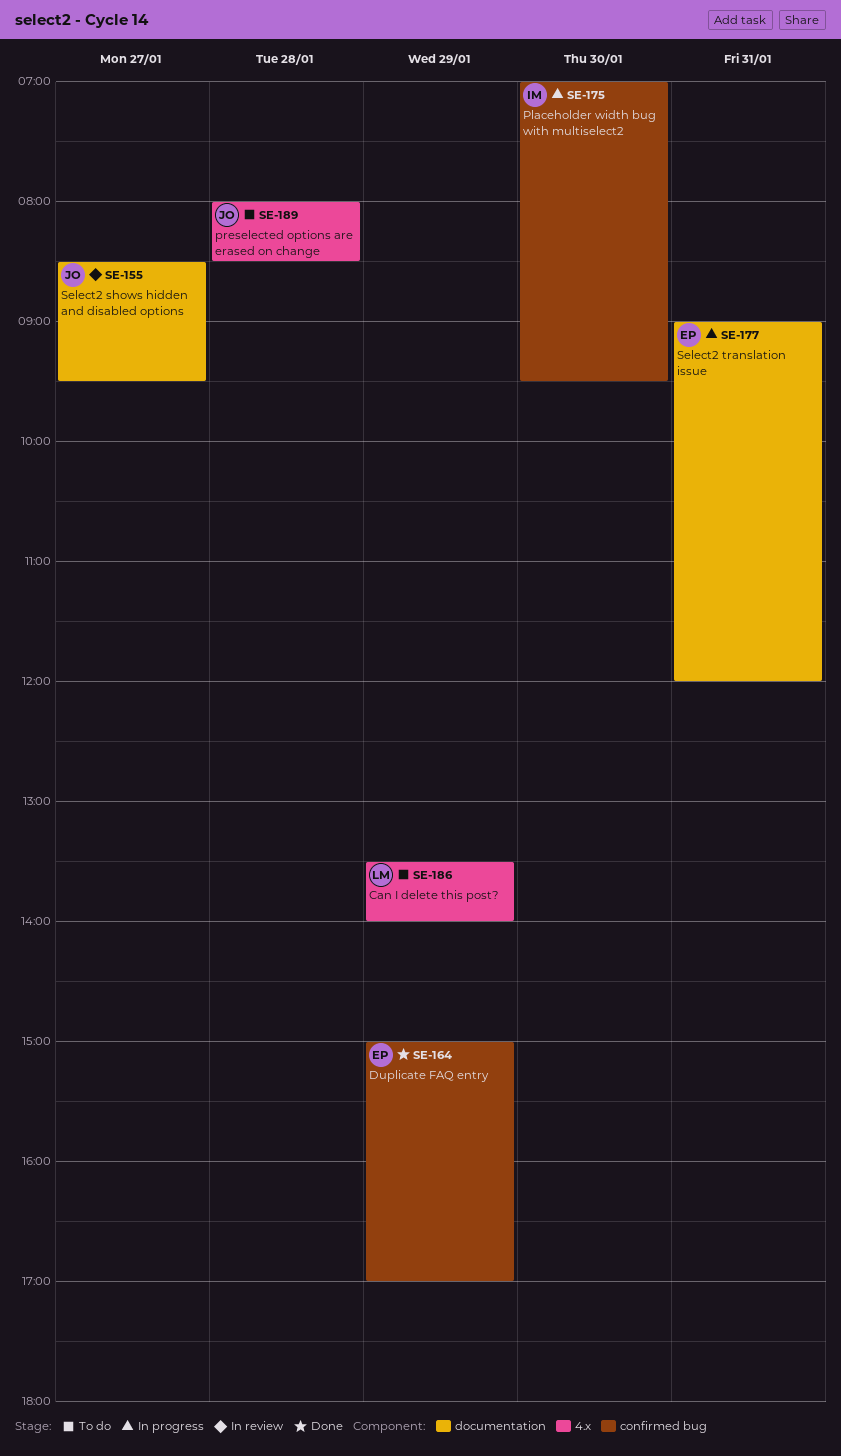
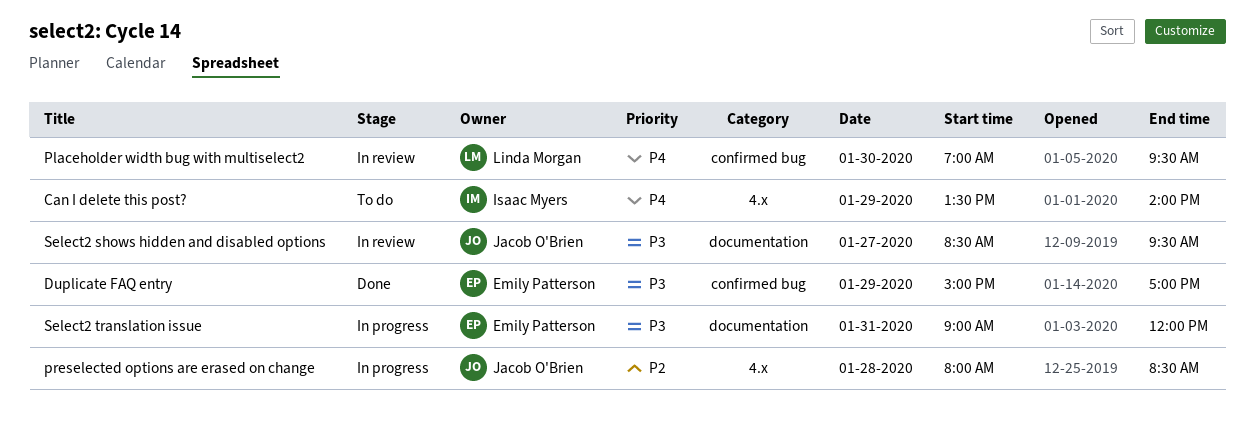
Can I delete this post?, owner: Linda Morgan -> Isaac Myers
Placeholder width bug with multiselect2, status: In progress -> In review
Placeholder width bug with multiselect2, owner: Isaac Myers -> Linda Morgan
preselected options are erased on change, status: To do -> In progress

